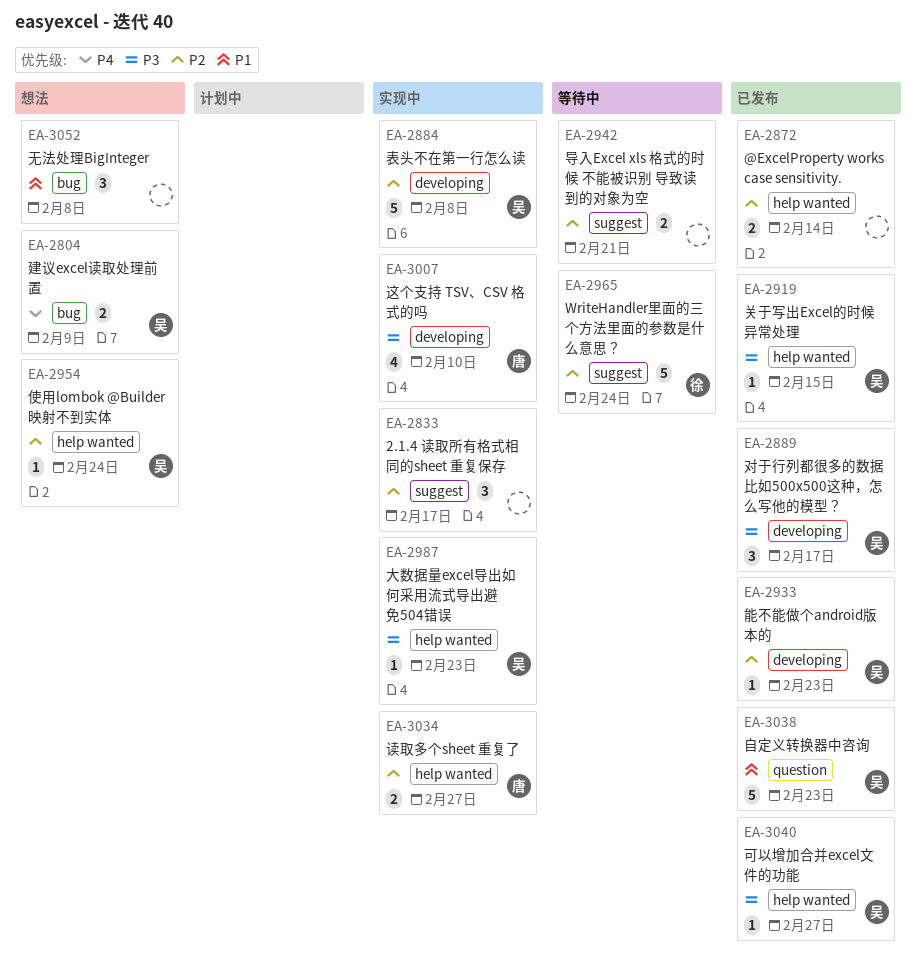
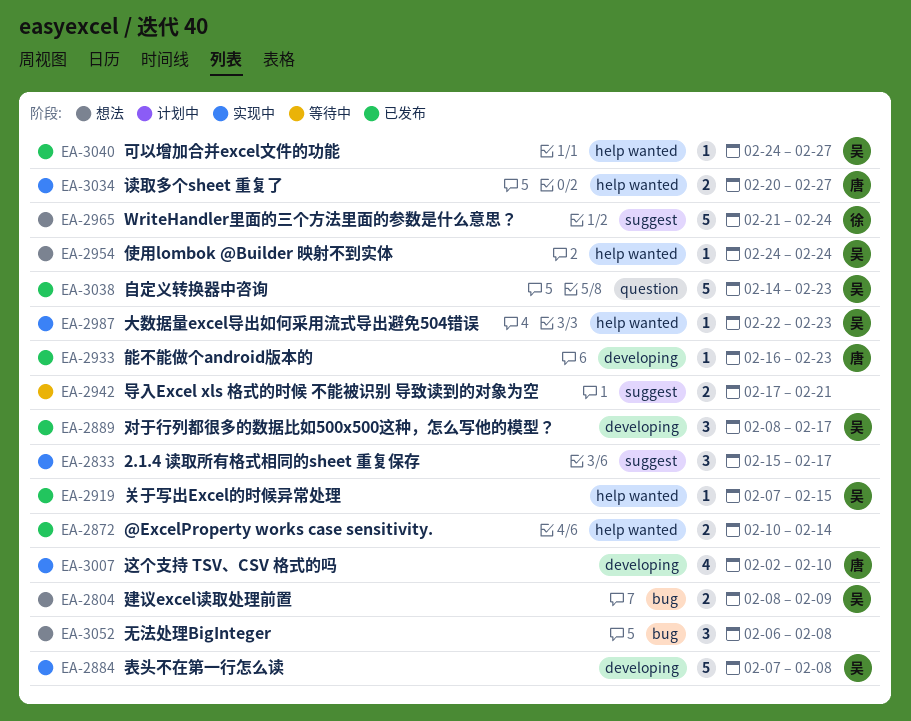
EA-2933, owner: 吴 -> 唐
EA-2965, status: 等待中 -> 想法

